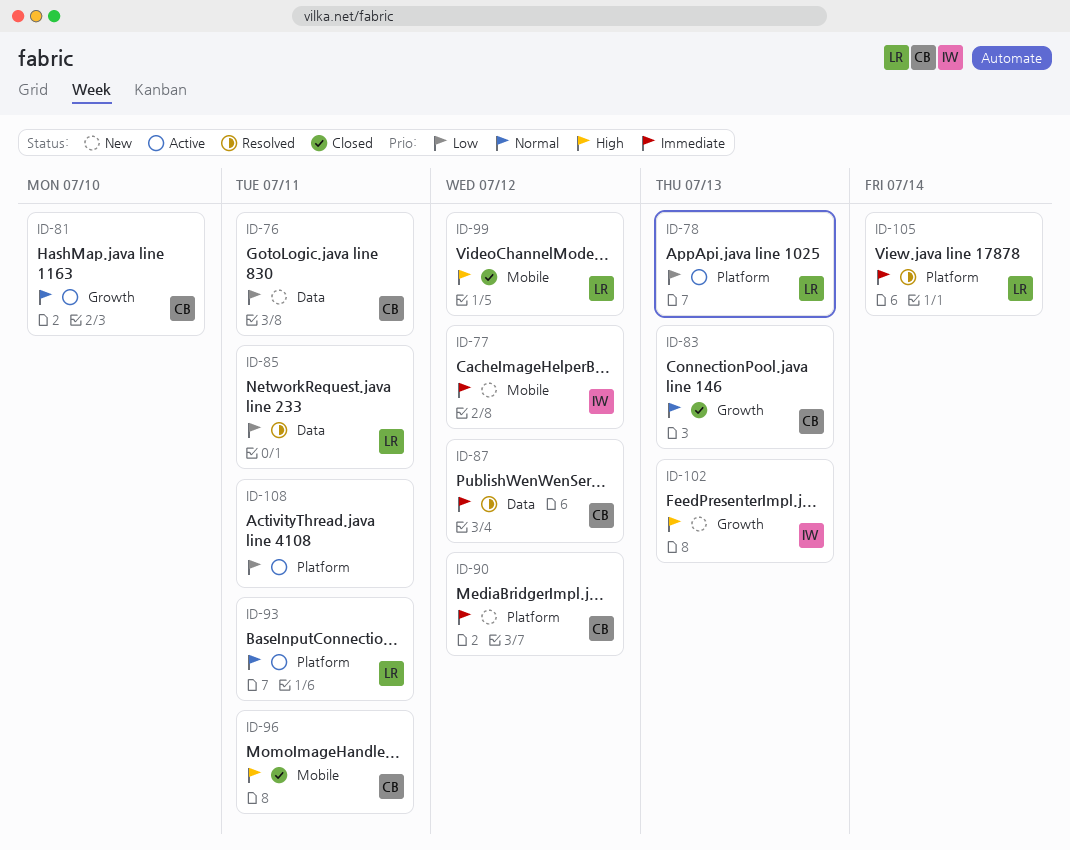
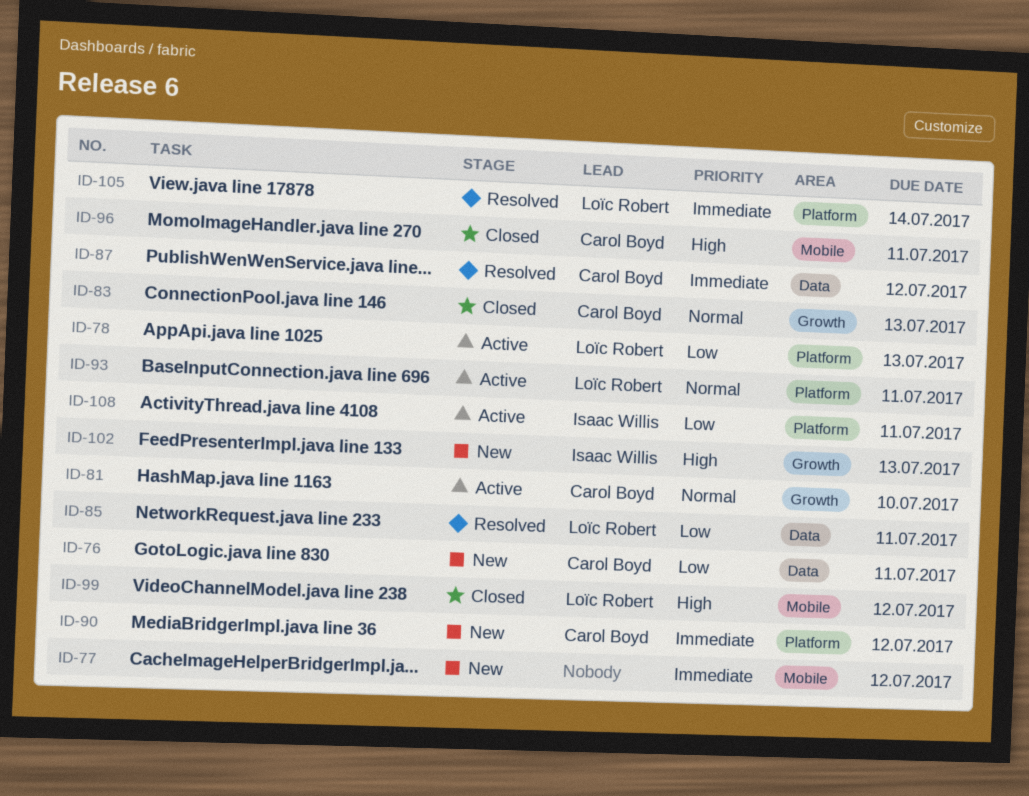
ID-77, owner: Isaac Willis -> none
ID-108, owner: none -> Isaac Willis

